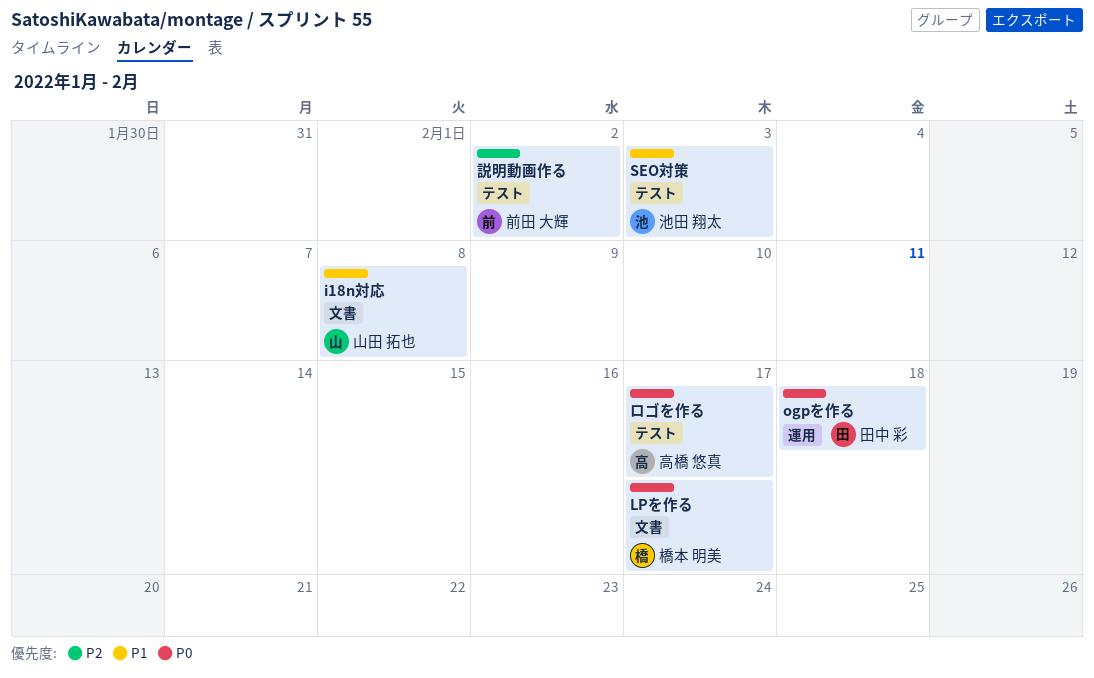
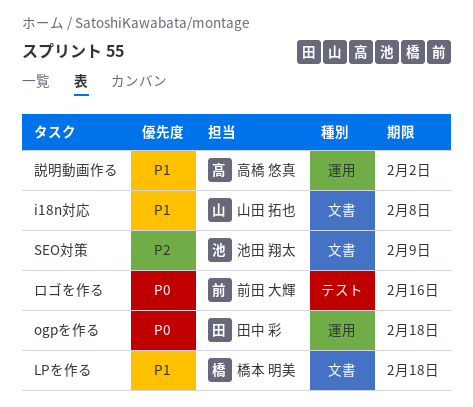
LPを作る, priority: P0 -> P1
LPを作る, due: Feb 17 -> Feb 18
SEO対策, priority: P1 -> P2
SEO対策, label: テスト -> 文書
SEO対策, due: Feb 3 -> Feb 9
ロゴを作る, owner: 高橋 悠真 -> 前田 大輝
ロゴを作る, due: Feb 17 -> Feb 16
説明動画作る, owner: 前田 大輝 -> 高橋 悠真
説明動画作る, priority: P2 -> P1
説明動画作る, label: テスト -> 運用

